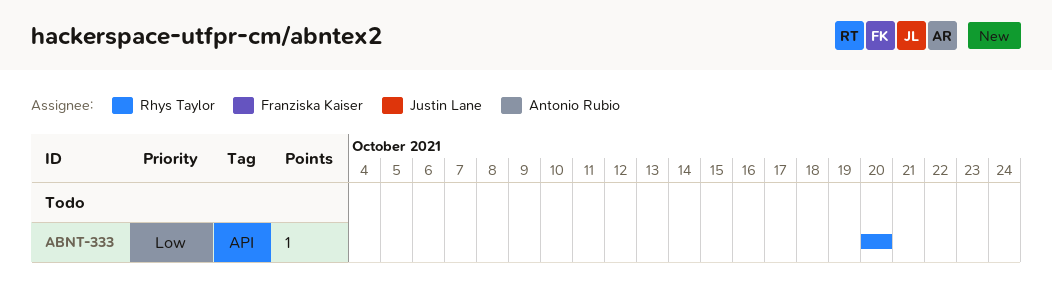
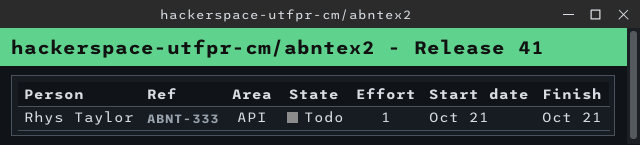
ABNT-333, start: Oct 20 -> Oct 21
ABNT-333, due: Oct 20 -> Oct 21

